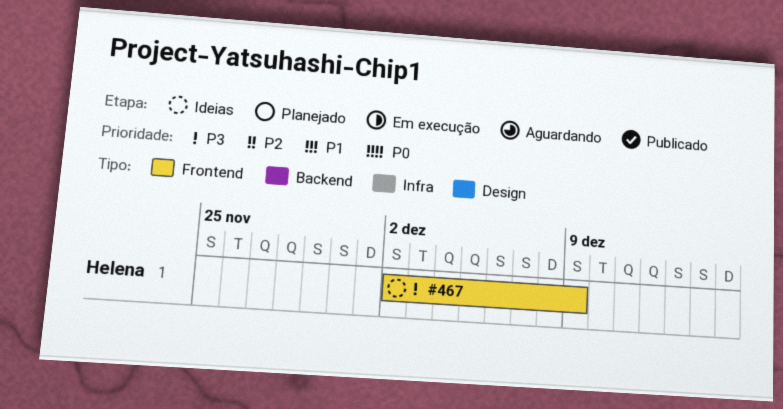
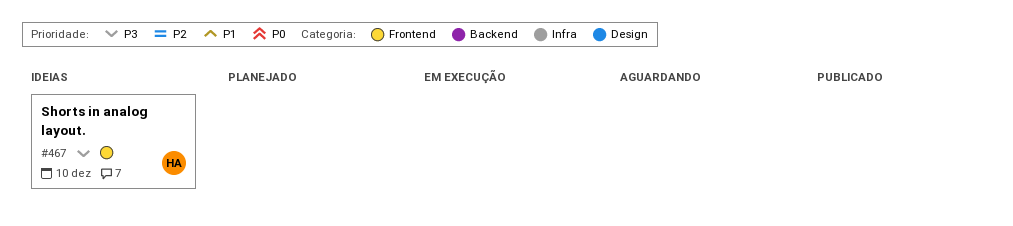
#467, due: Dec 9 -> Dec 10

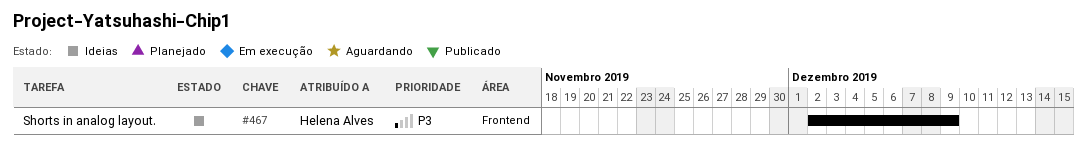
#467, due: Dec 10 -> Dec 9

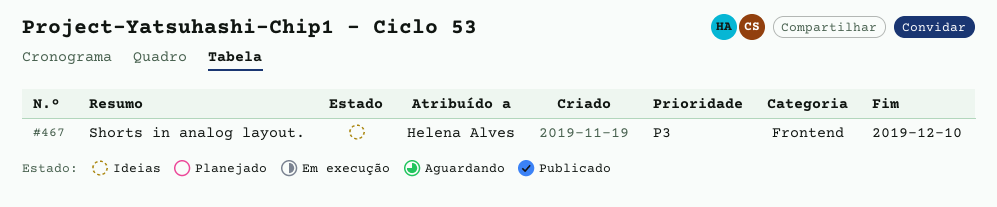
#467, due: Dec 9 -> Dec 10

